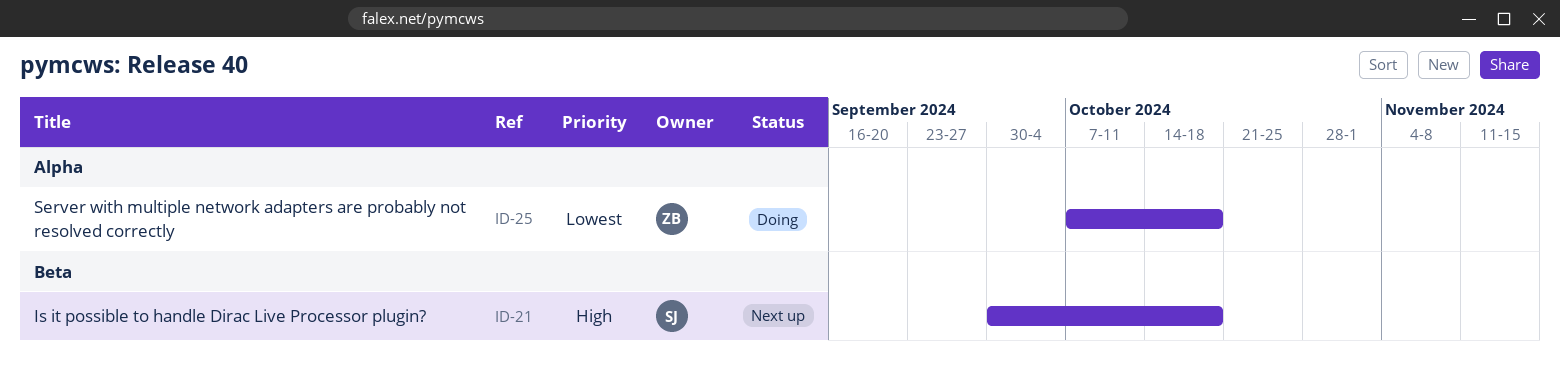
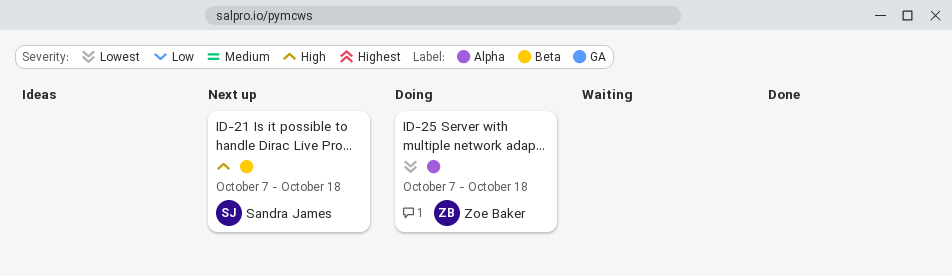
ID-21, start: Sep 30 -> Oct 7

